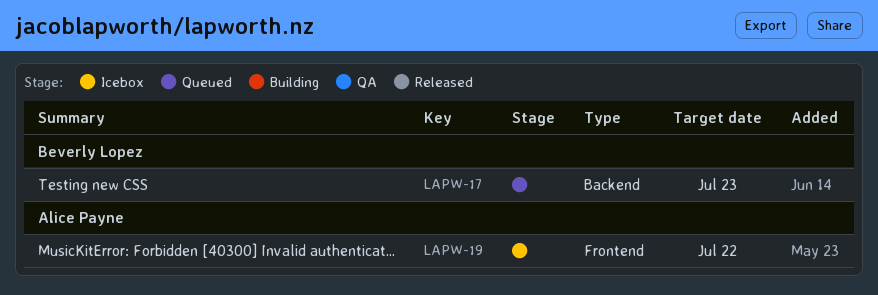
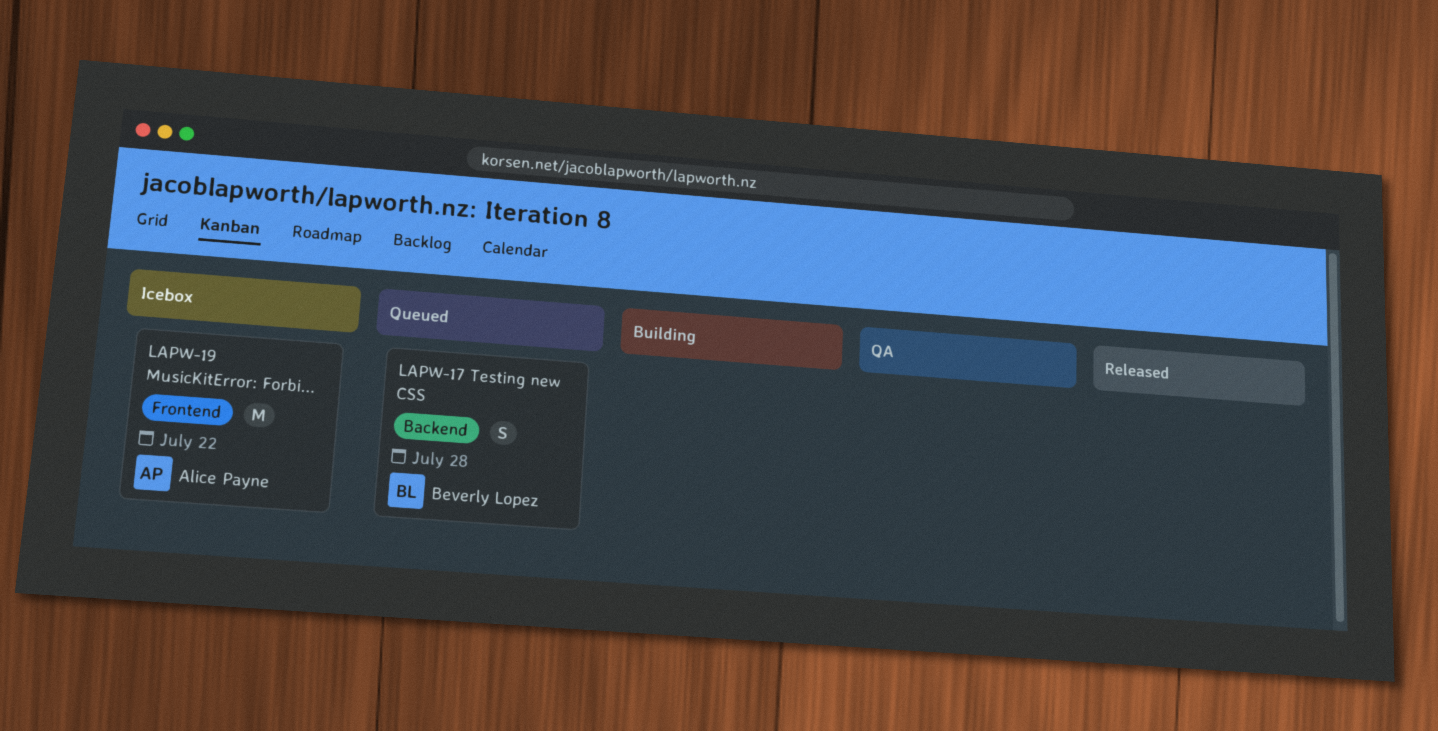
LAPW-17, due: Jul 23 -> Jul 28

